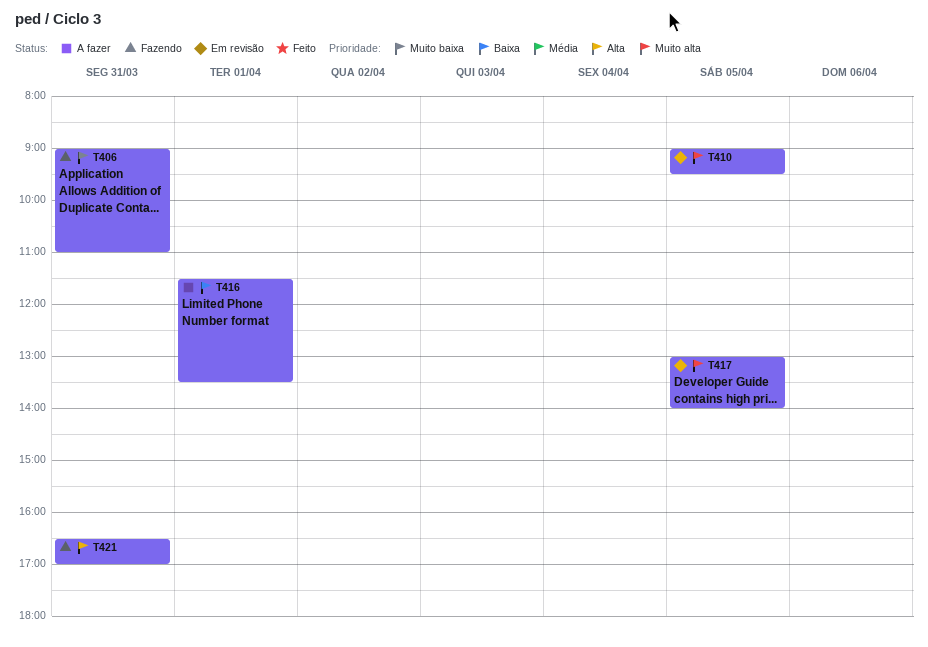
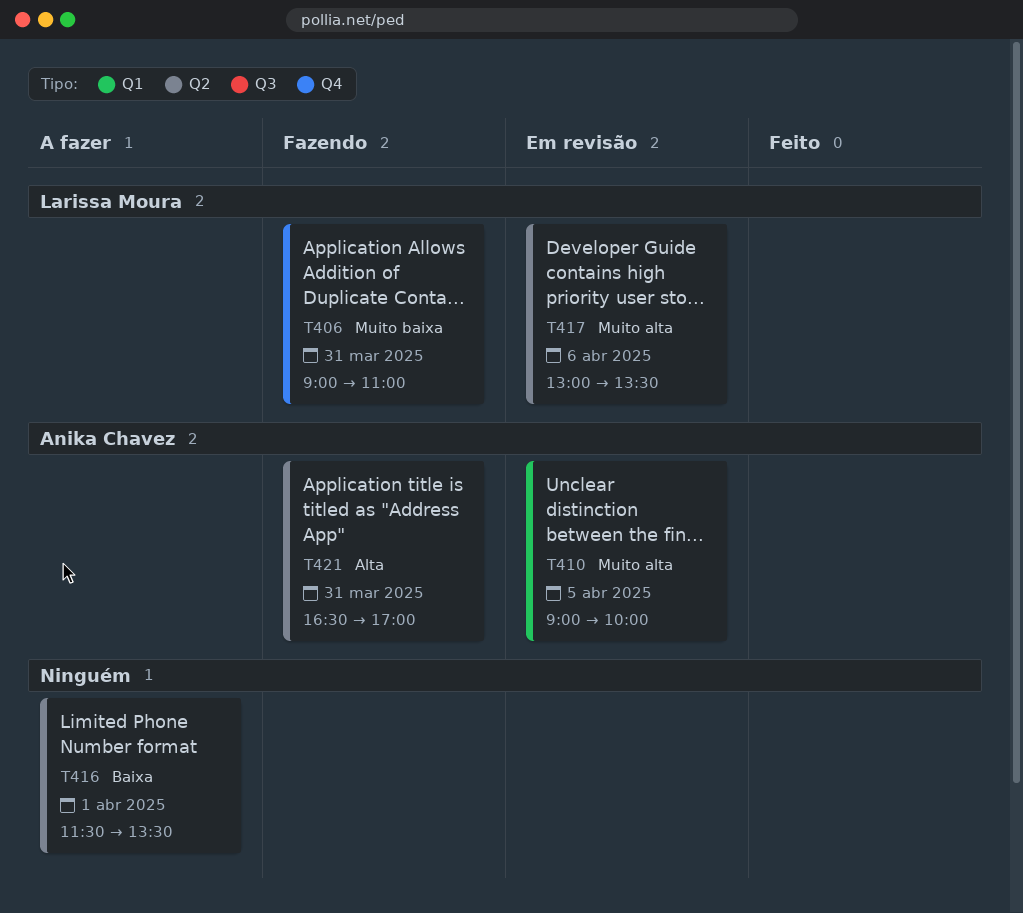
T410, ends: 09:30 -> 10:00
T417, day: Apr 5 -> Apr 6
T417, ends: 14:00 -> 13:30

